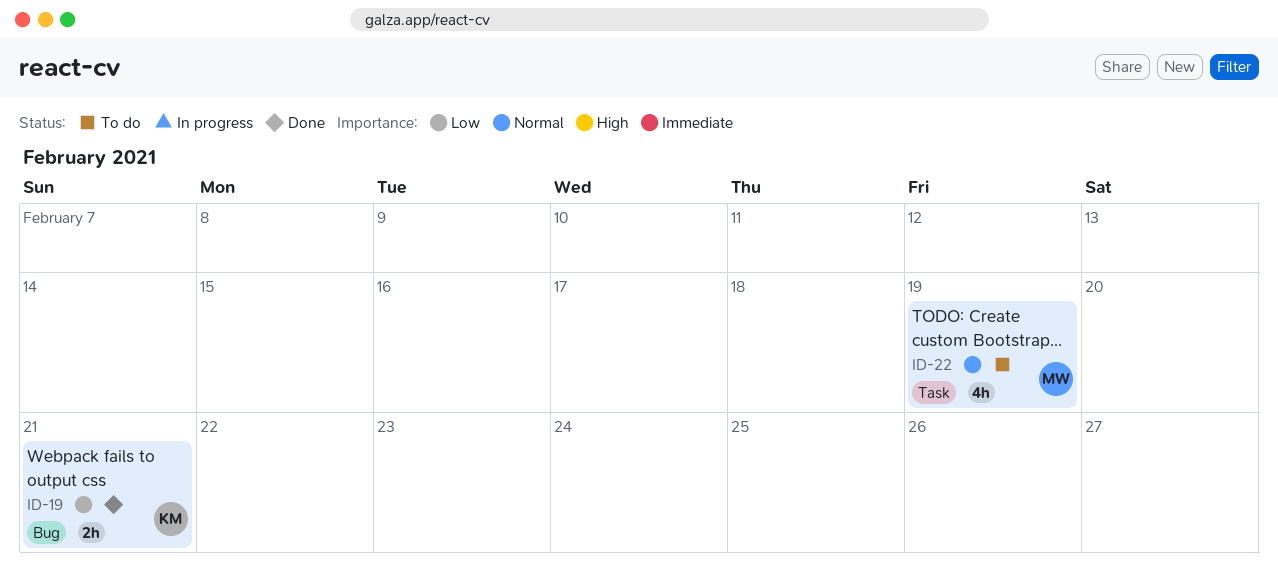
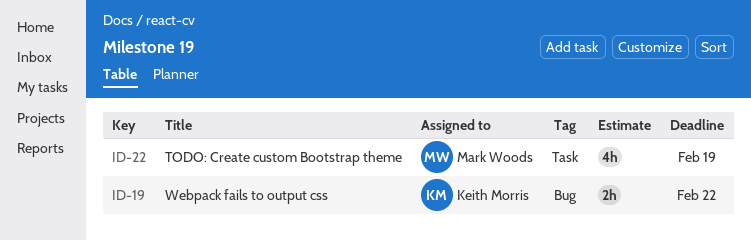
ID-19, due: Feb 21 -> Feb 22

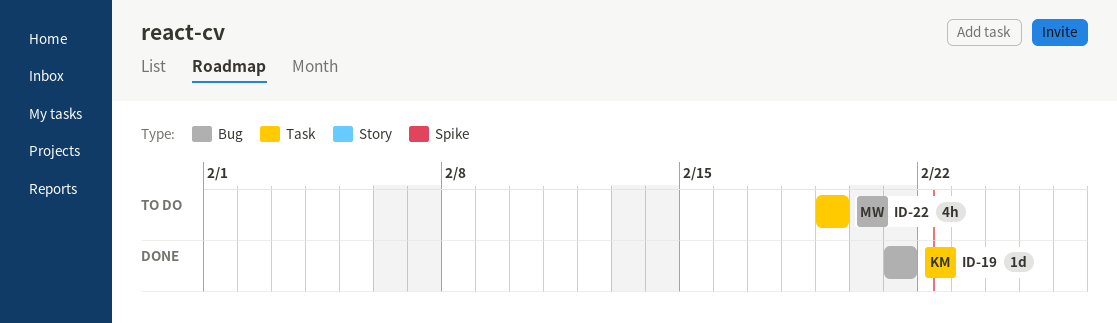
ID-19, estimate: 2h -> 1d
ID-19, due: Feb 22 -> Feb 21

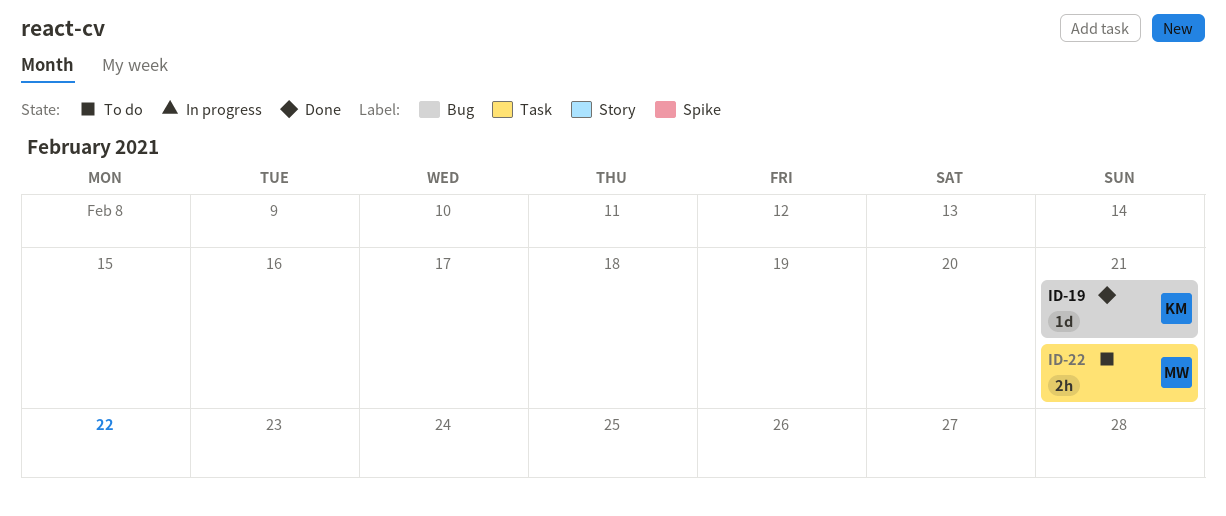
ID-22, estimate: 4h -> 2h
ID-22, due: Feb 19 -> Feb 21

